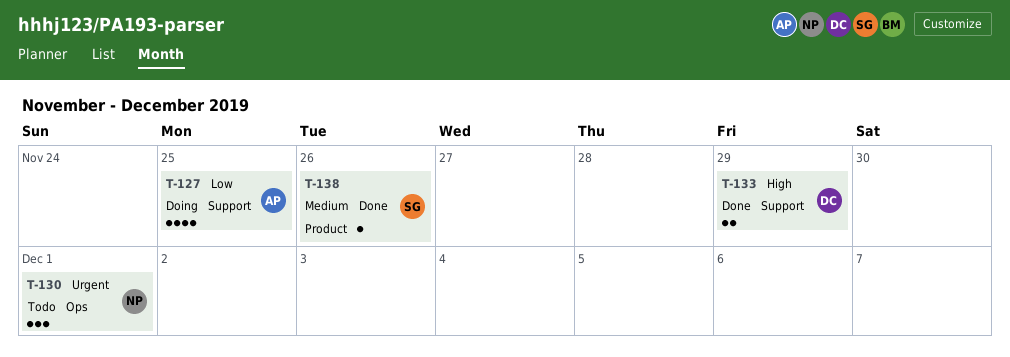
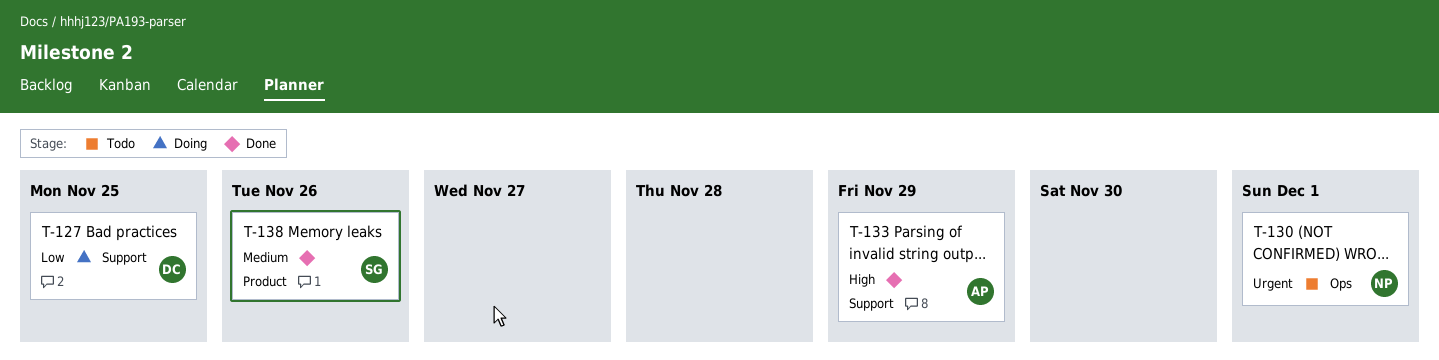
T-127, owner: AP -> DC
T-133, owner: DC -> AP

